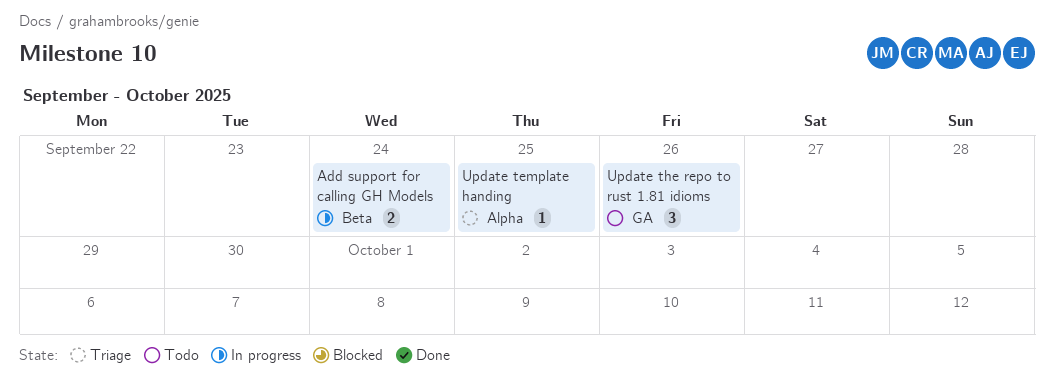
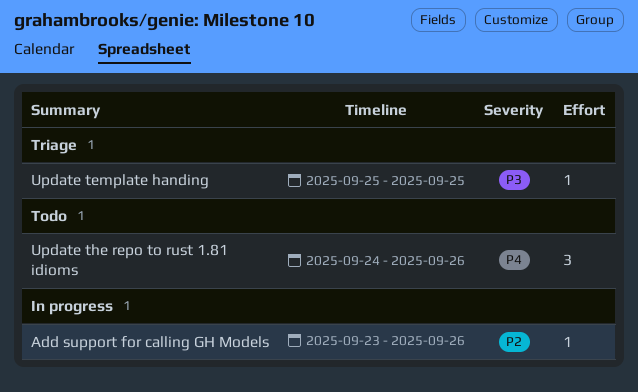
Add support for calling GH Models, estimate: 2 -> 1
Add support for calling GH Models, due: Sep 24 -> Sep 26

